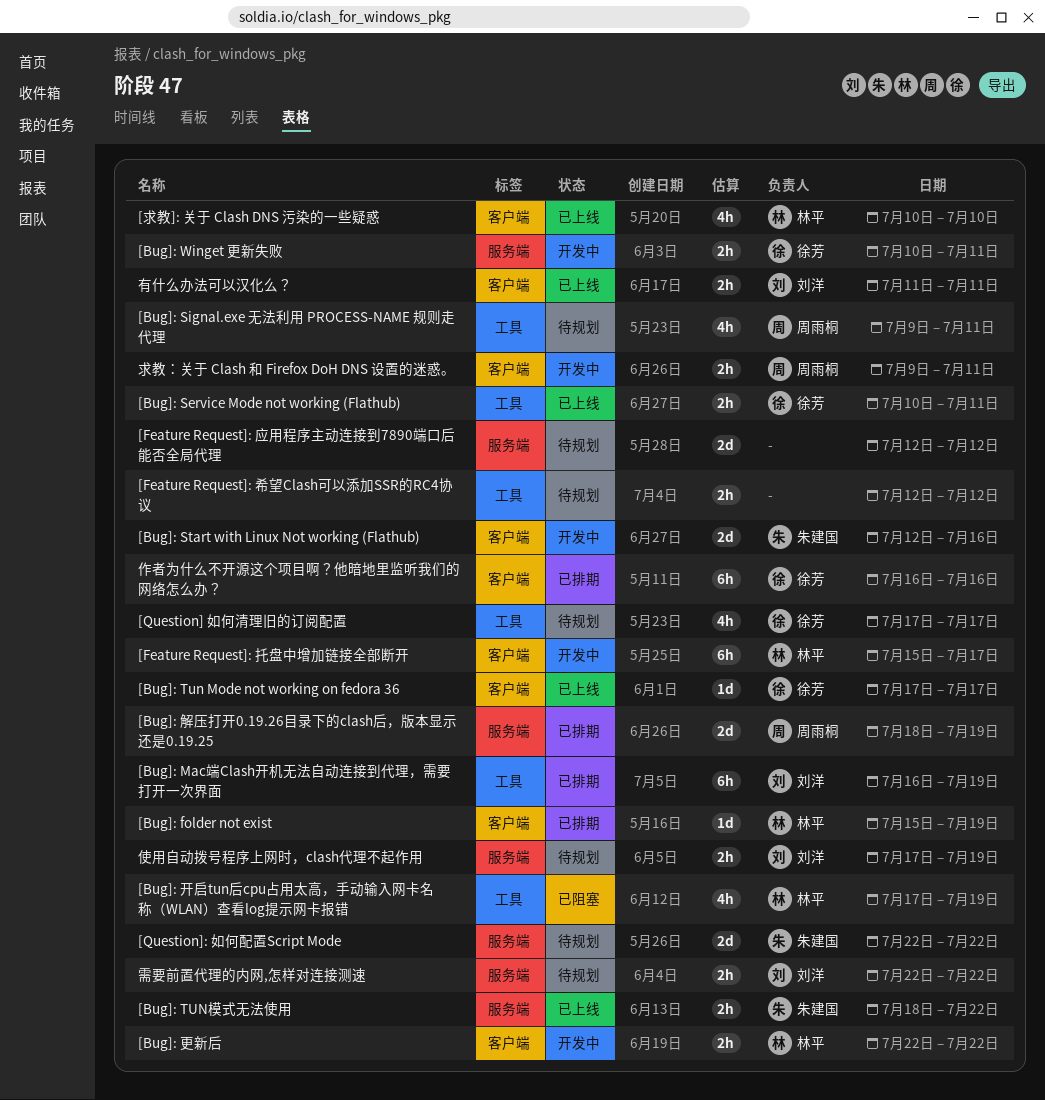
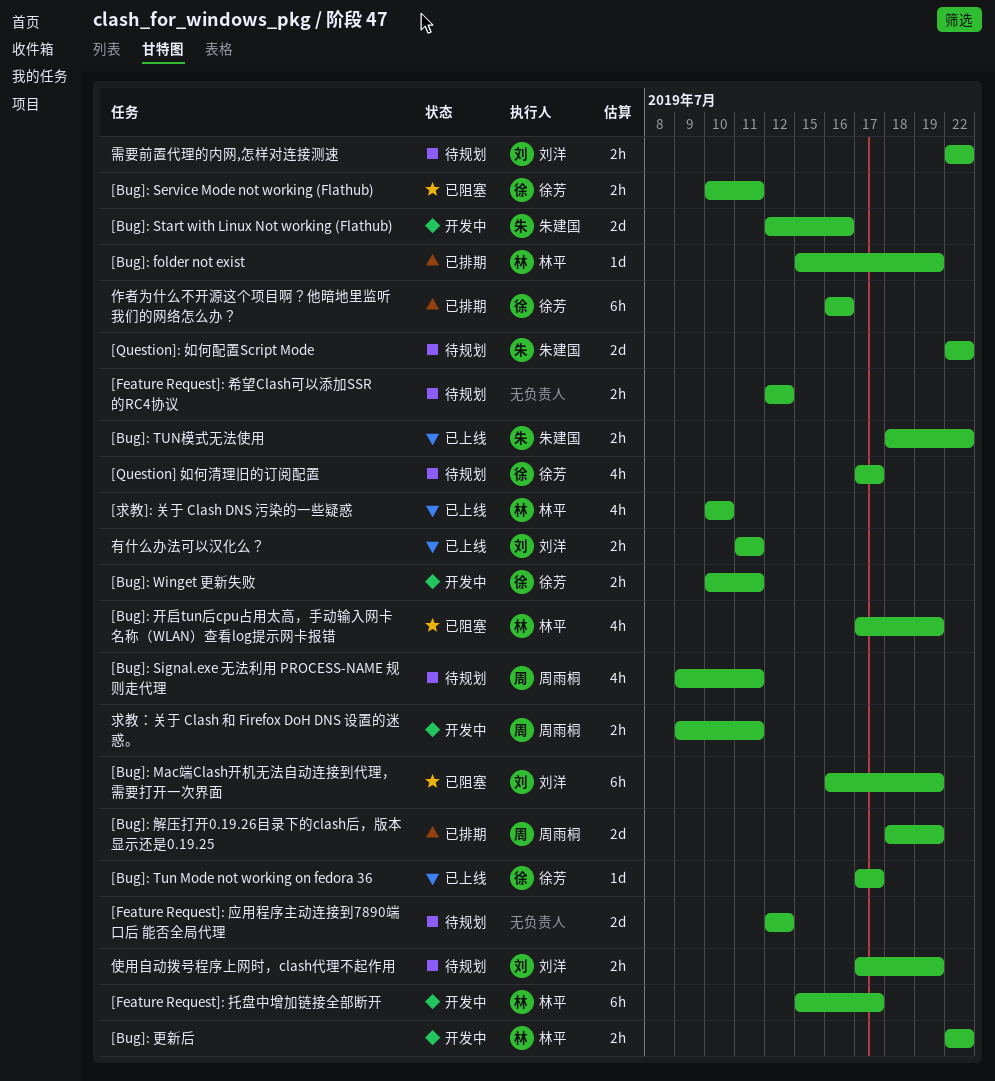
[Bug]: Mac端Clash开机无法自动连接到代理，需要打开一次界面, status: 已排期 -> 已阻塞
[Bug]: Service Mode not working (Flathub), status: 已上线 -> 已阻塞

